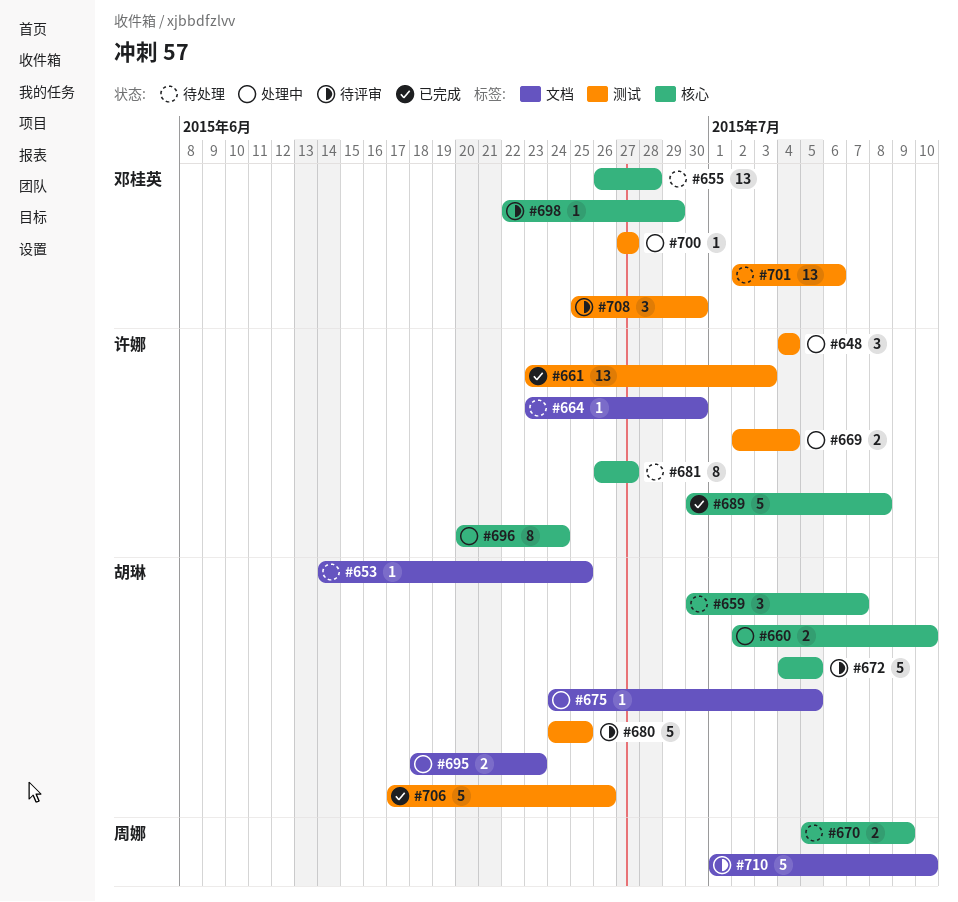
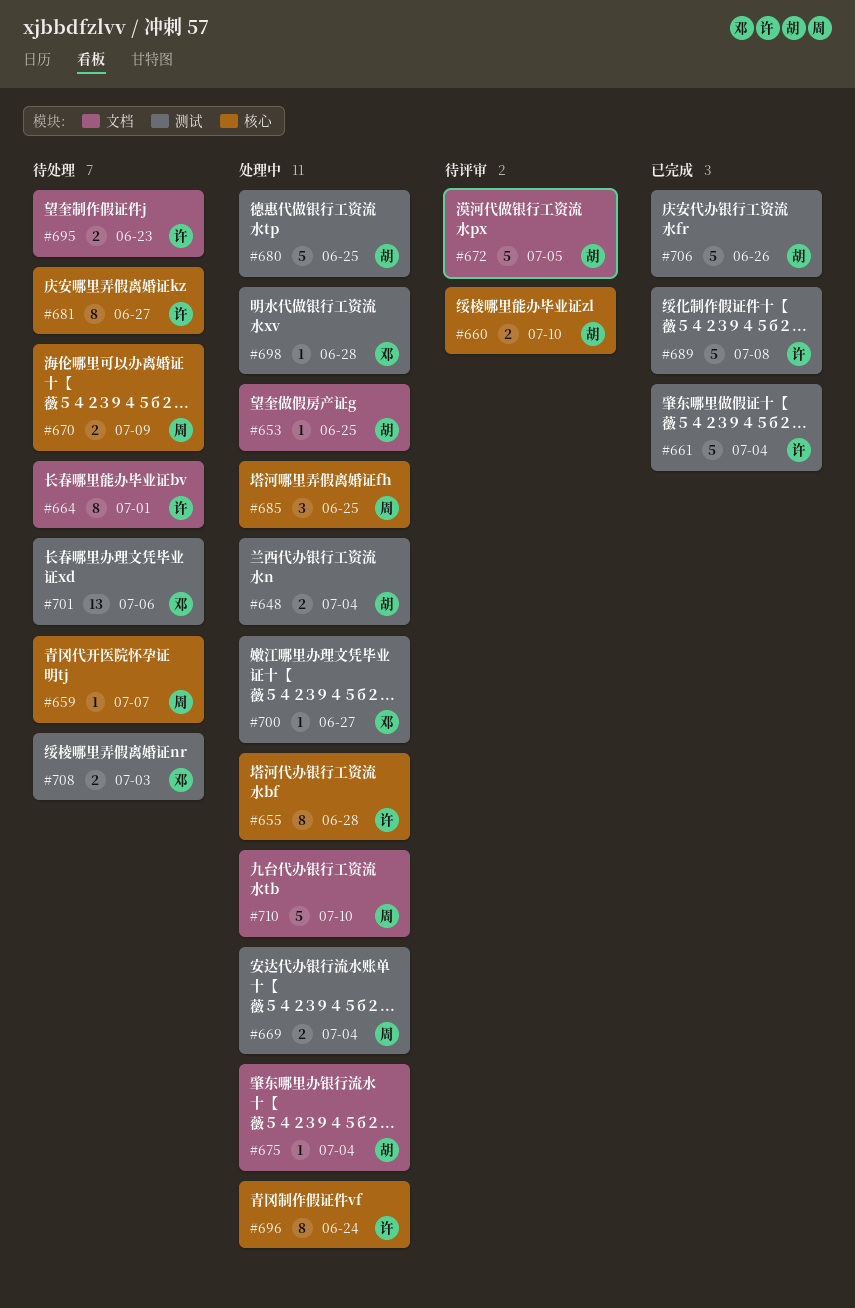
#648, owner: 许娜 -> 胡琳
#648, estimate: 3 -> 2
#653, status: 待处理 -> 处理中
#655, status: 待处理 -> 处理中
#655, owner: 邓桂英 -> 许娜
#655, estimate: 13 -> 8
#659, owner: 胡琳 -> 周娜
#659, estimate: 3 -> 1
#660, status: 处理中 -> 待评审
#661, estimate: 13 -> 5
#661, due: Jul 3 -> Jul 4
#664, estimate: 1 -> 8
#664, due: Jun 30 -> Jul 1
#669, owner: 许娜 -> 周娜
#672, label: 核心 -> 文档
#675, due: Jul 5 -> Jul 4
#680, status: 待评审 -> 处理中
#685: none -> present
#689, label: 核心 -> 测试
#695, status: 处理中 -> 待处理
#695, owner: 胡琳 -> 许娜
#698, status: 待评审 -> 处理中
#698, label: 核心 -> 测试
#698, due: Jun 29 -> Jun 28
#708, status: 待评审 -> 待处理
#708, estimate: 3 -> 2
#708, due: Jun 30 -> Jul 3
#710, status: 待评审 -> 处理中

